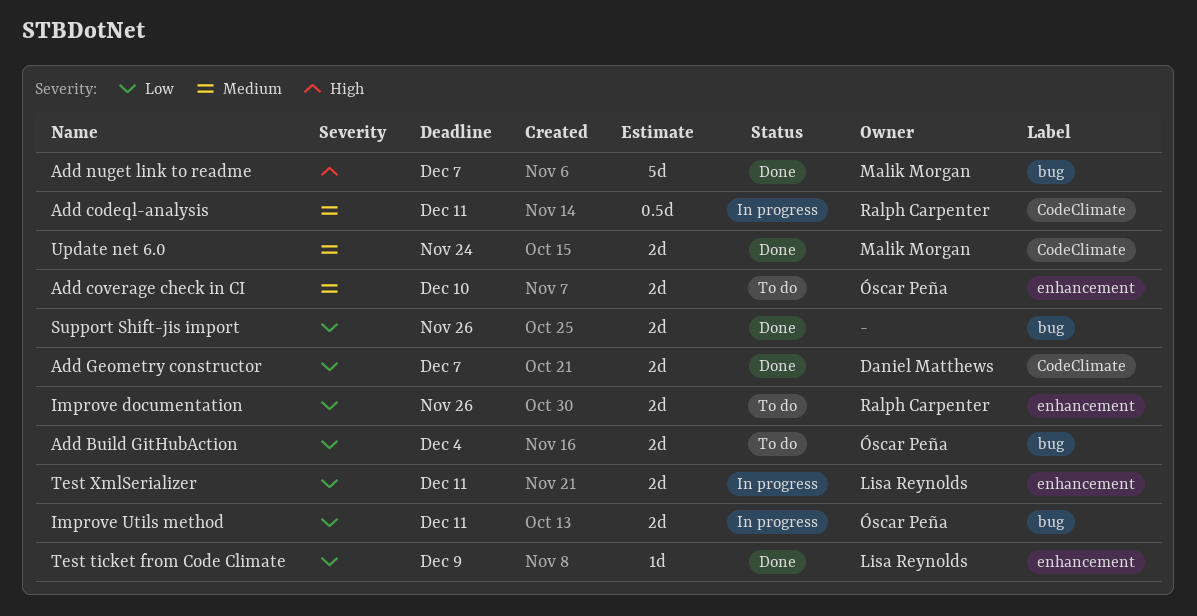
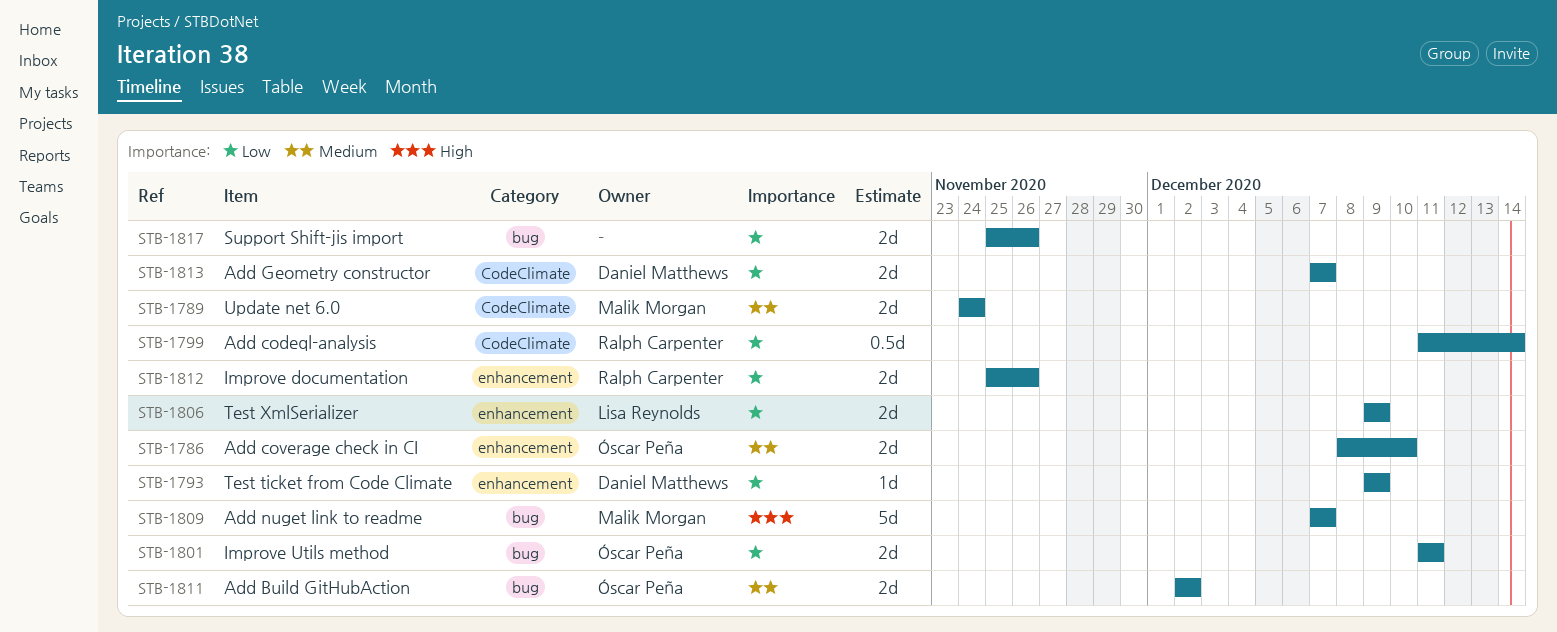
Add Build GitHubAction, priority: Low -> Medium
Add Build GitHubAction, due: Dec 4 -> Dec 2
Add codeql-analysis, priority: Medium -> Low
Add codeql-analysis, due: Dec 11 -> Dec 14
Test ticket from Code Climate, owner: Lisa Reynolds -> Daniel Matthews
Test XmlSerializer, due: Dec 11 -> Dec 9

